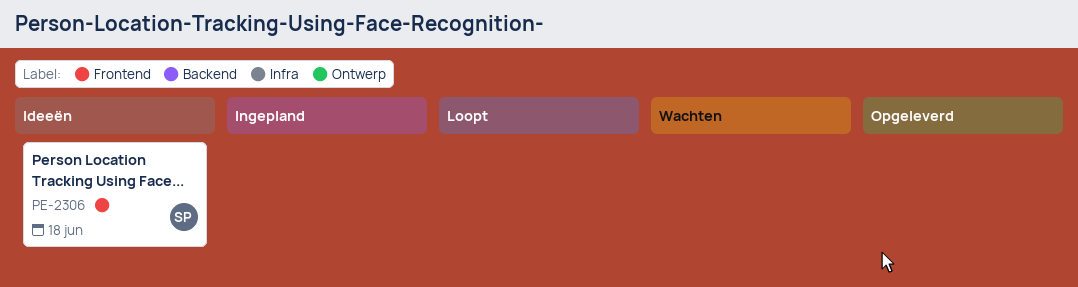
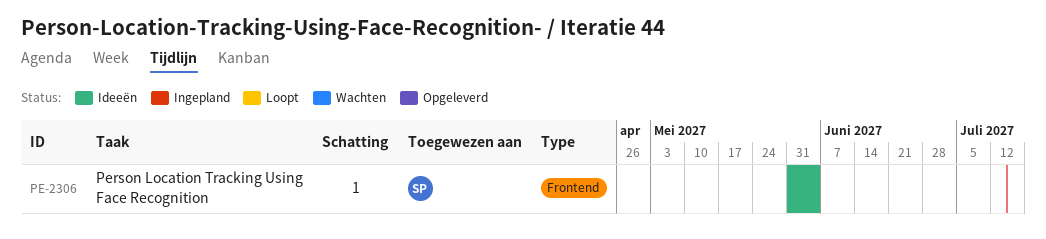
PE-2306, due: Jun 18 -> Jun 4

